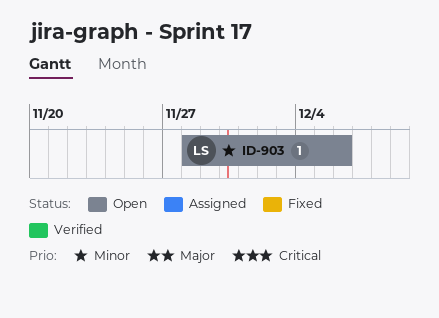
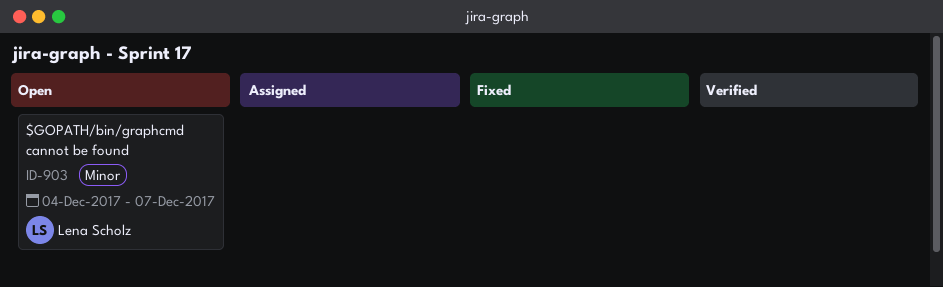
ID-903, start: Nov 28 -> Dec 4
ID-903, due: Dec 6 -> Dec 7

